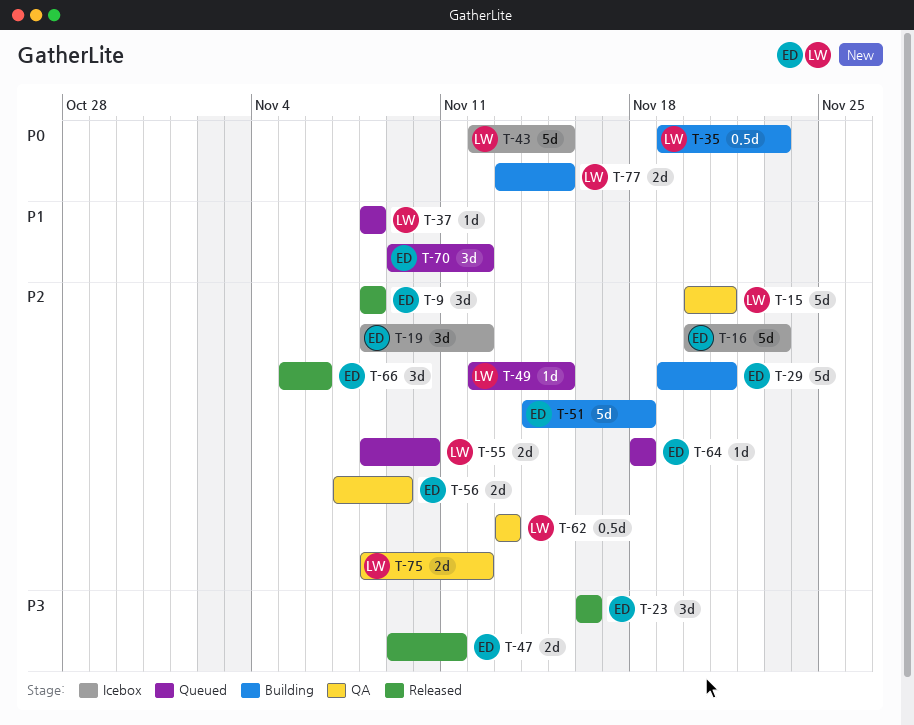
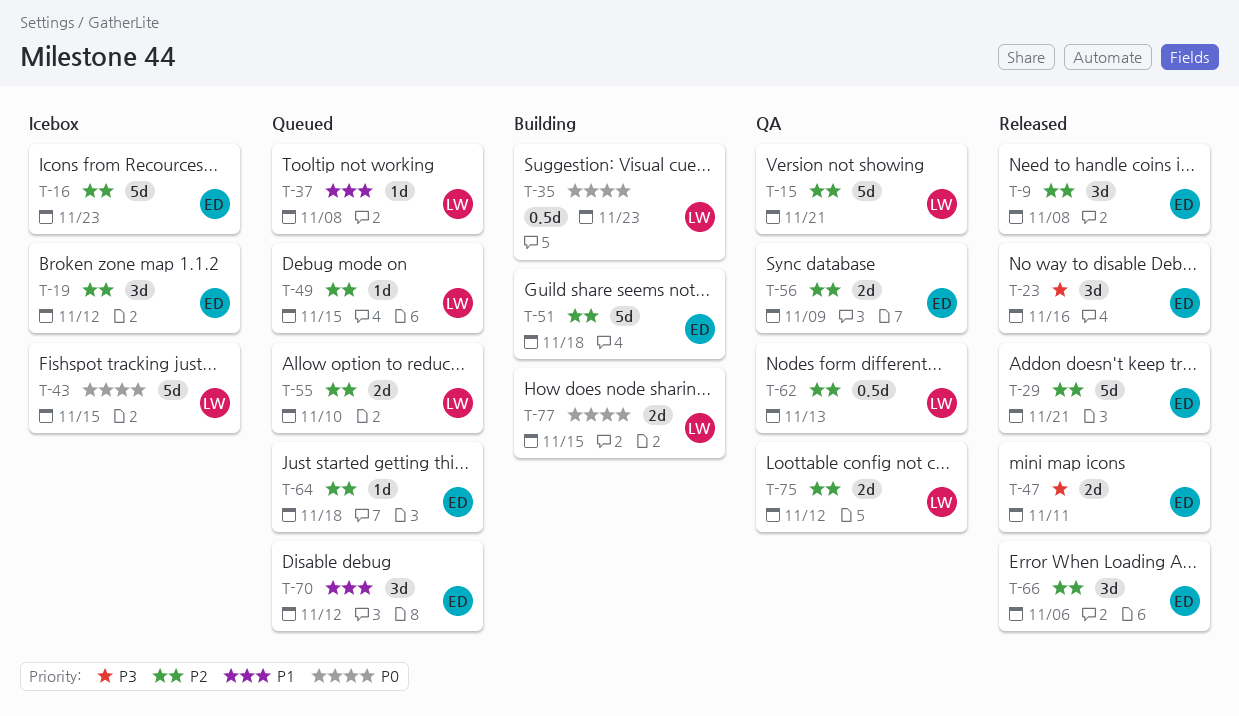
T-29, status: Building -> Released

